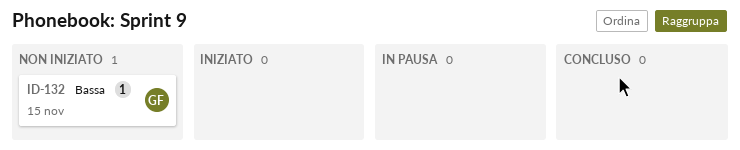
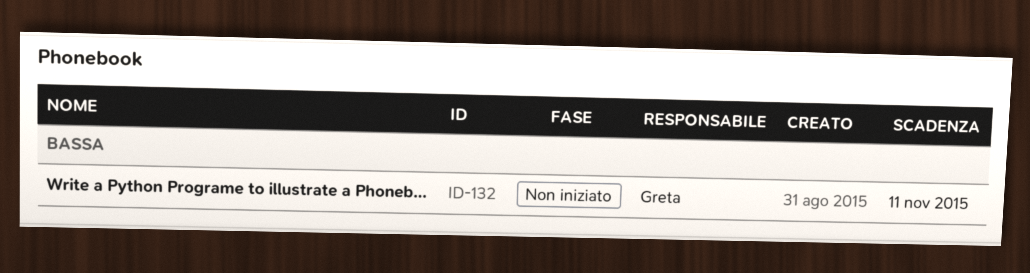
ID-132, due: Nov 15 -> Nov 11

